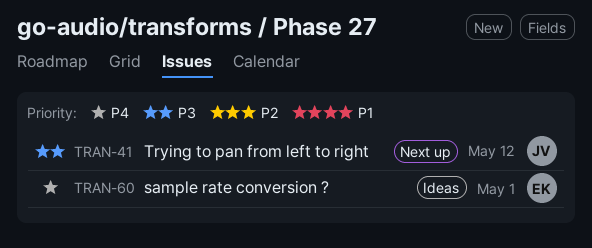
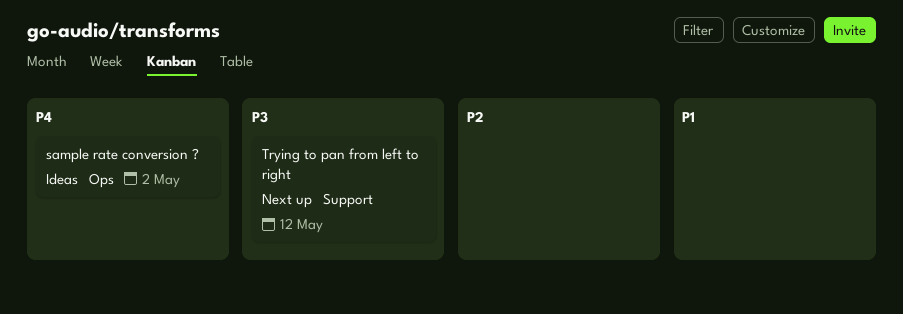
sample rate conversion ?, due: May 1 -> May 2

